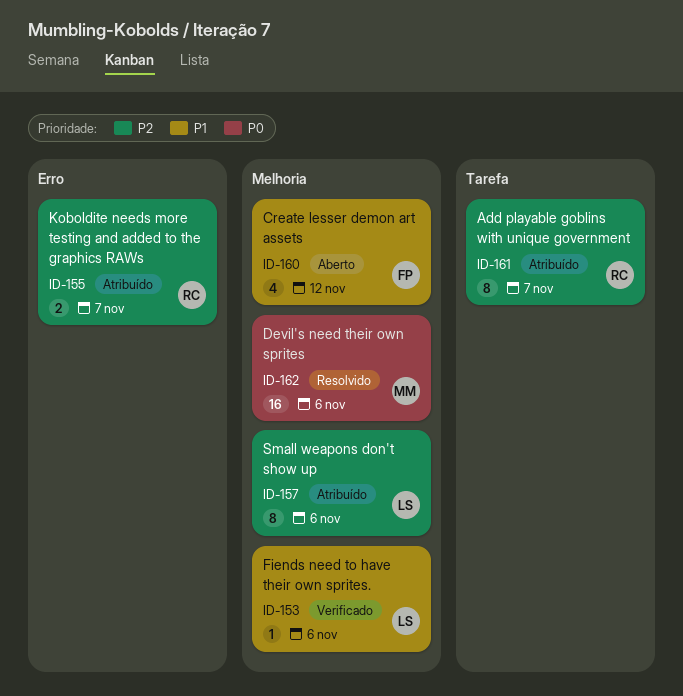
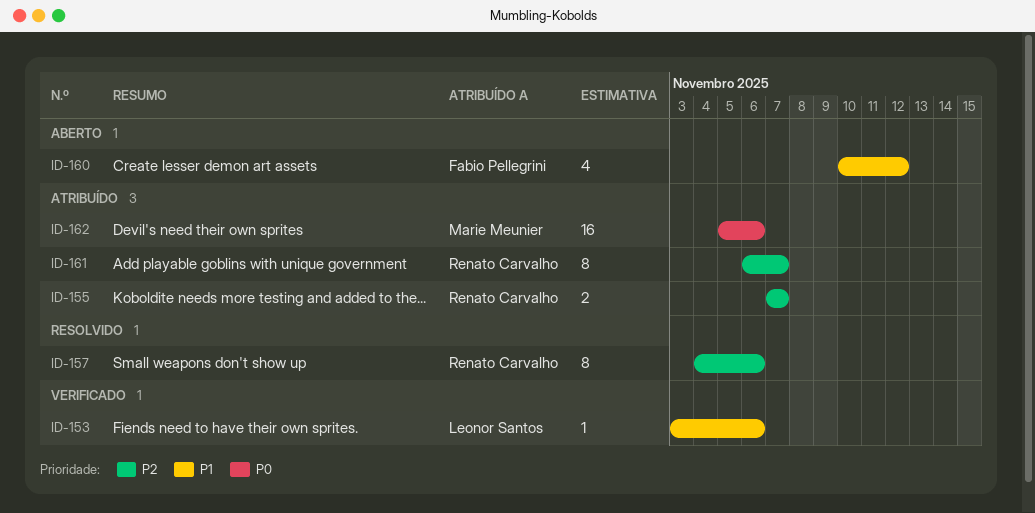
ID-157, status: Atribuído -> Resolvido
ID-157, owner: Leonor Santos -> Renato Carvalho
ID-162, status: Resolvido -> Atribuído

